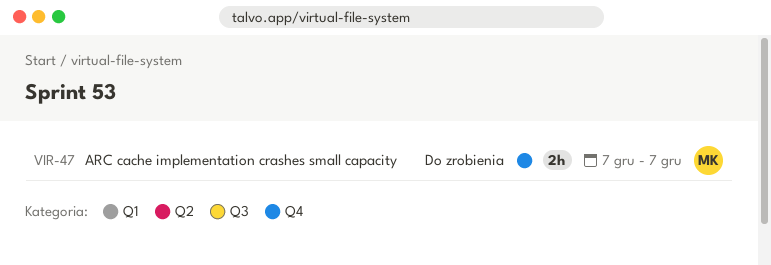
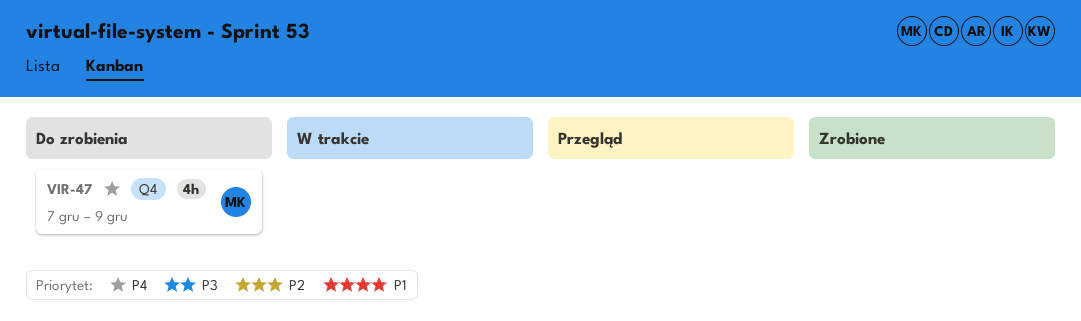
VIR-47, estimate: 2h -> 4h
VIR-47, due: Dec 7 -> Dec 9

